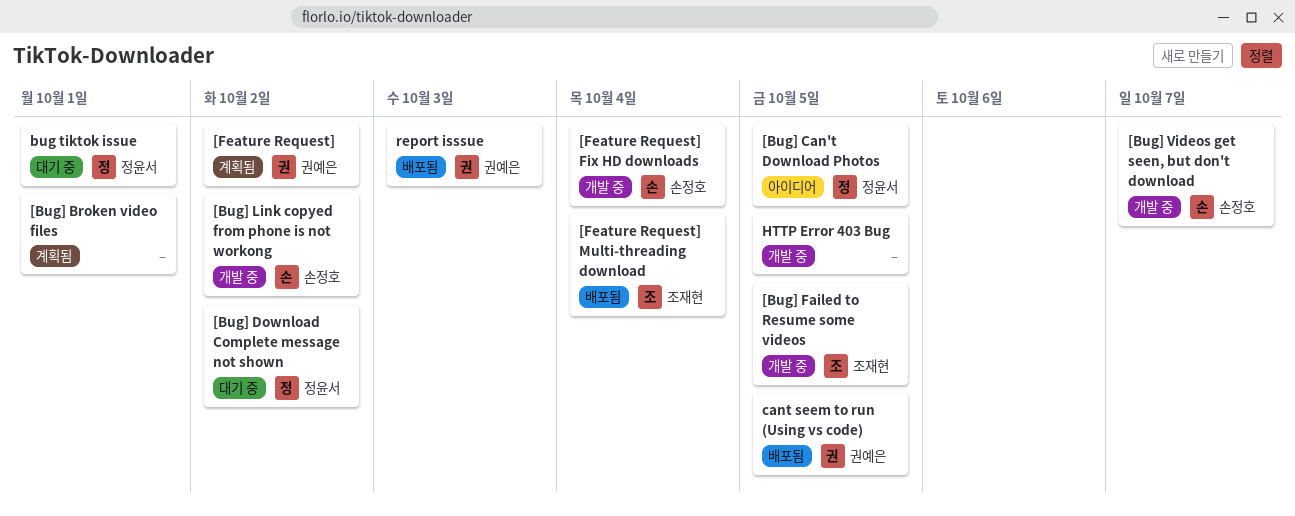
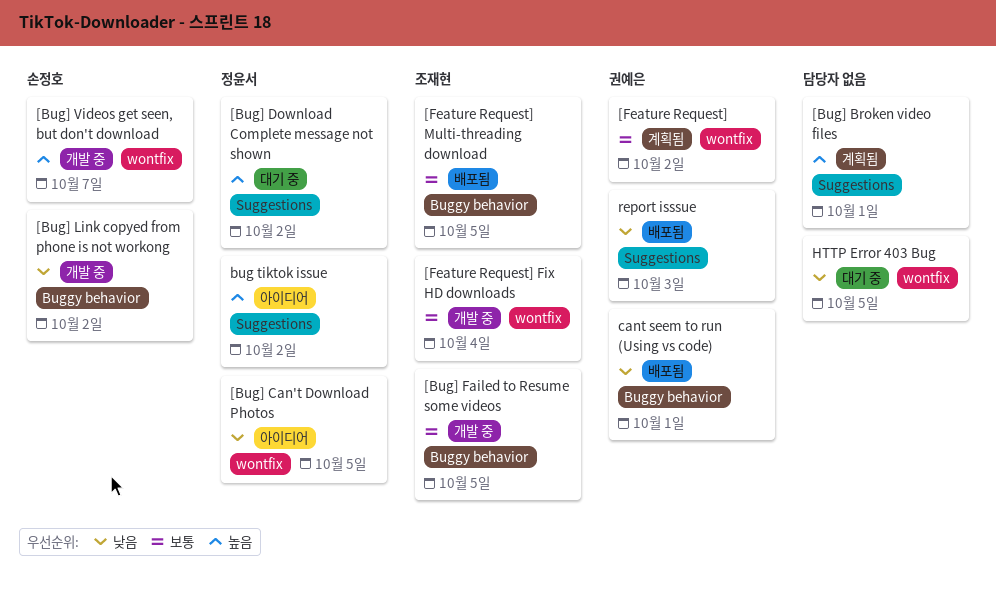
[Feature Request] Fix HD downloads, owner: 손정호 -> 조재현
[Feature Request] Multi-threading download, due: Oct 4 -> Oct 5
bug tiktok issue, status: 대기 중 -> 아이디어
bug tiktok issue, due: Oct 1 -> Oct 2
cant seem to run (Using vs code), due: Oct 5 -> Oct 1
HTTP Error 403 Bug, status: 개발 중 -> 대기 중

